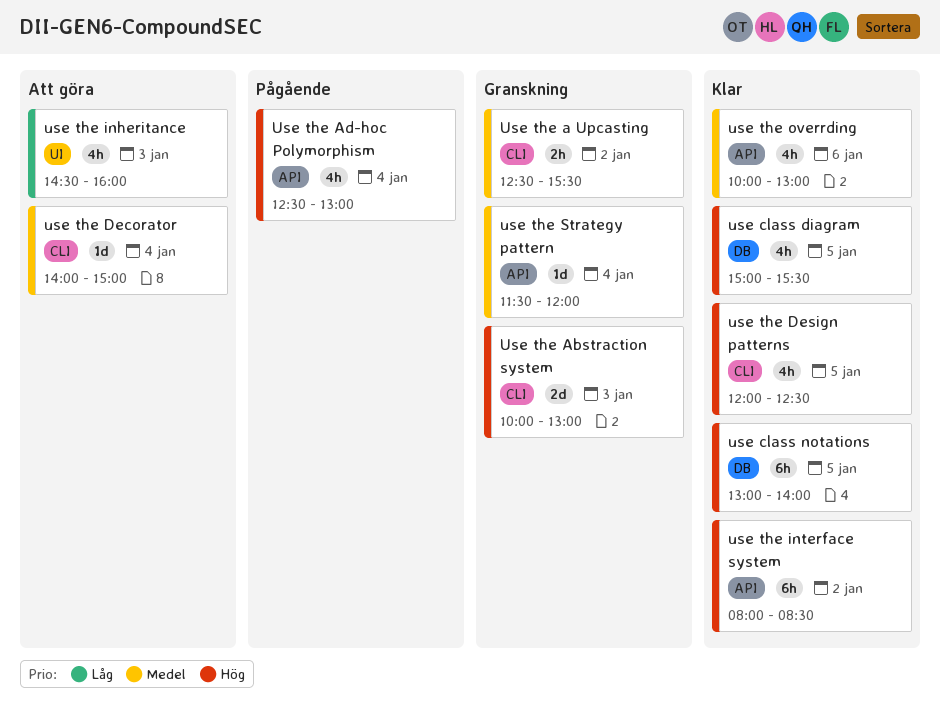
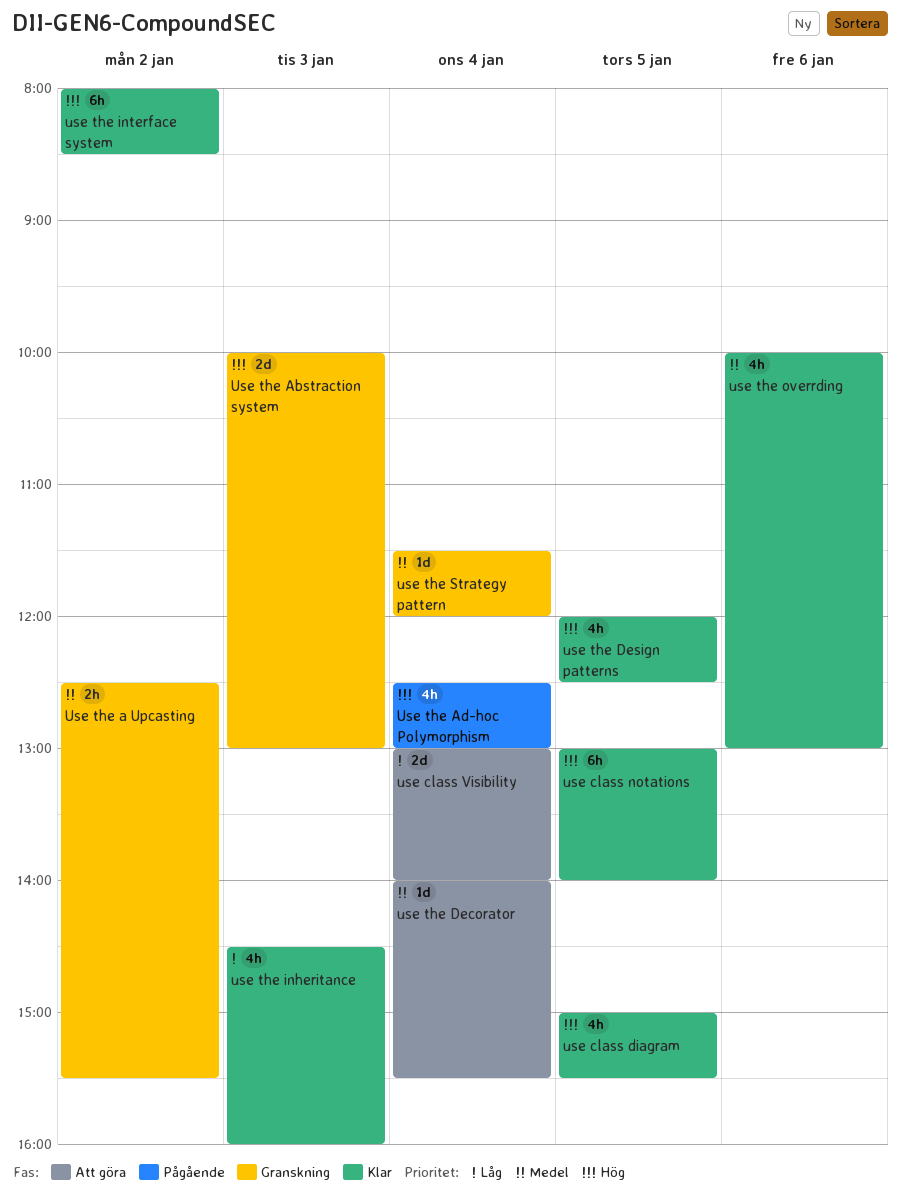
use class Visibility: none -> present
use the Decorator, ends: 15:00 -> 15:30
use the inheritance, status: Att göra -> Klar

